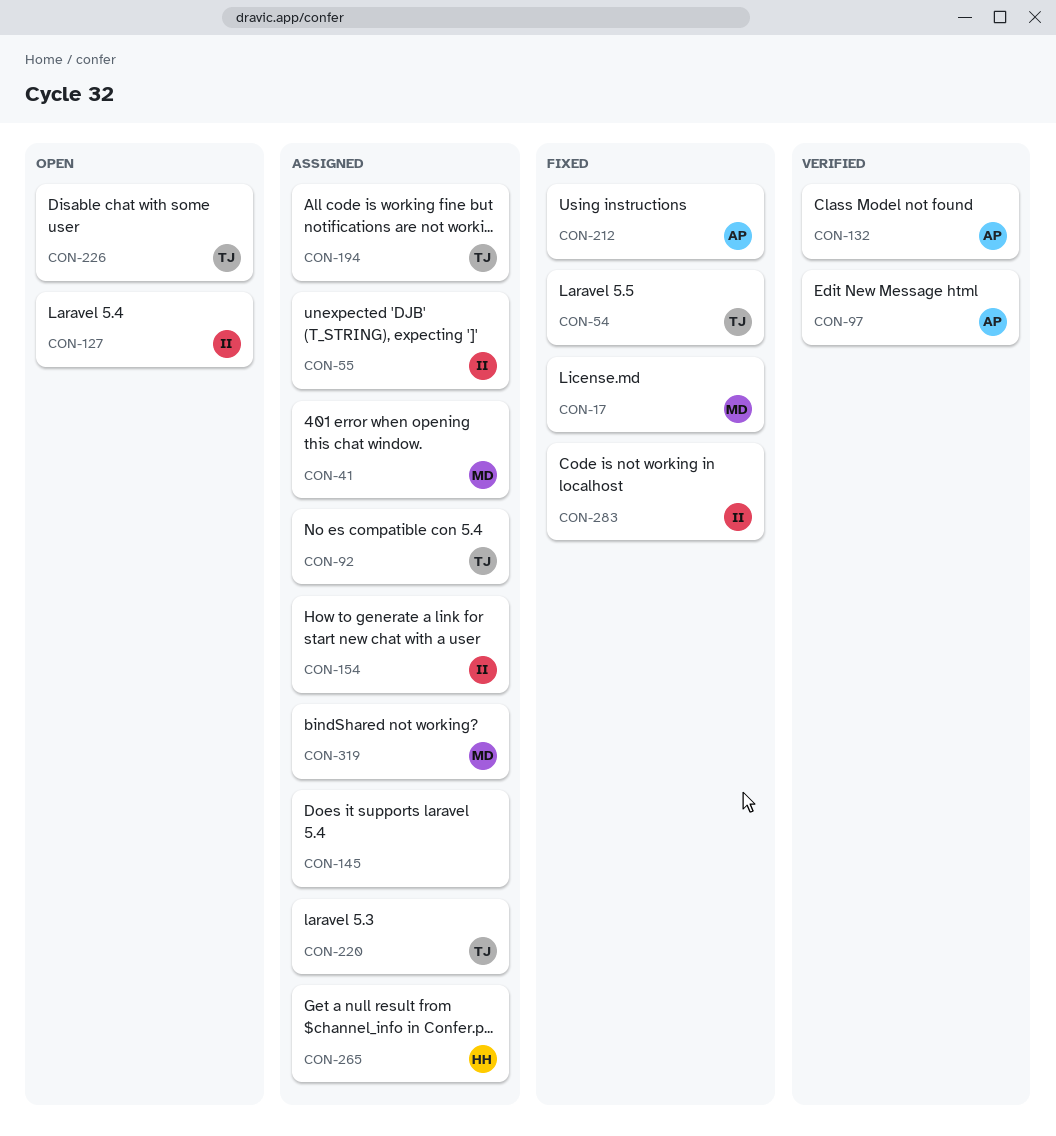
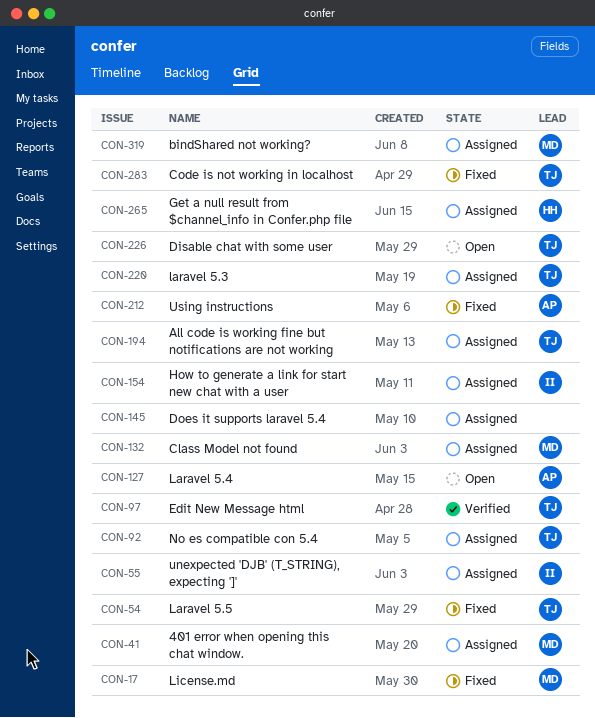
CON-97, owner: AP -> TJ
CON-127, owner: II -> AP
CON-132, status: Verified -> Assigned
CON-132, owner: AP -> MD
CON-283, owner: II -> TJ

